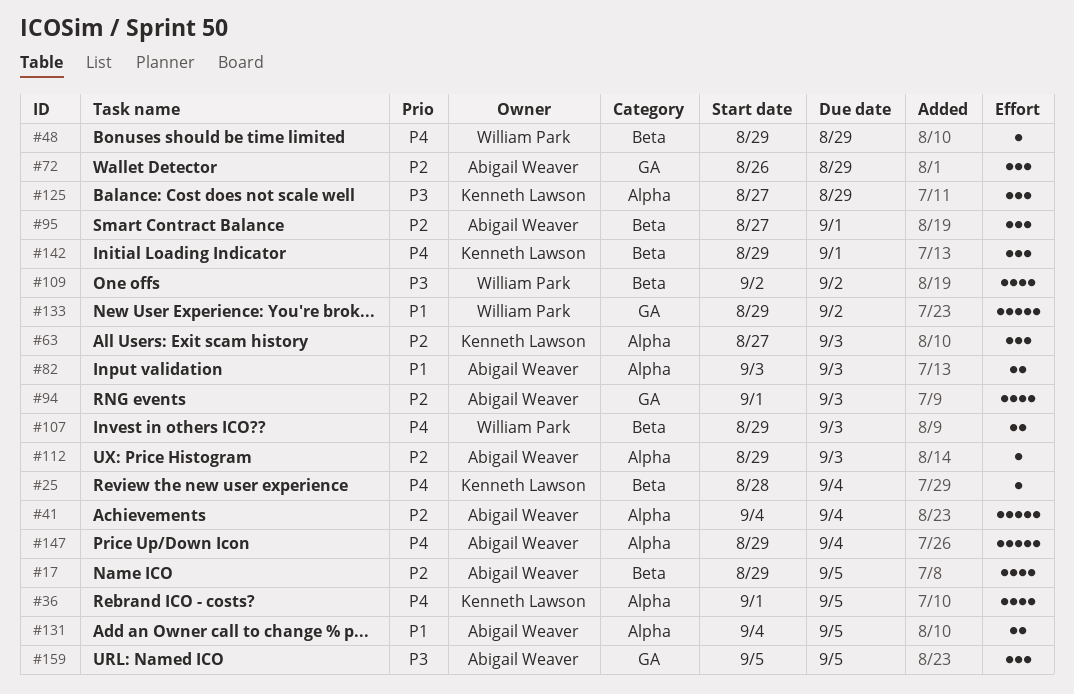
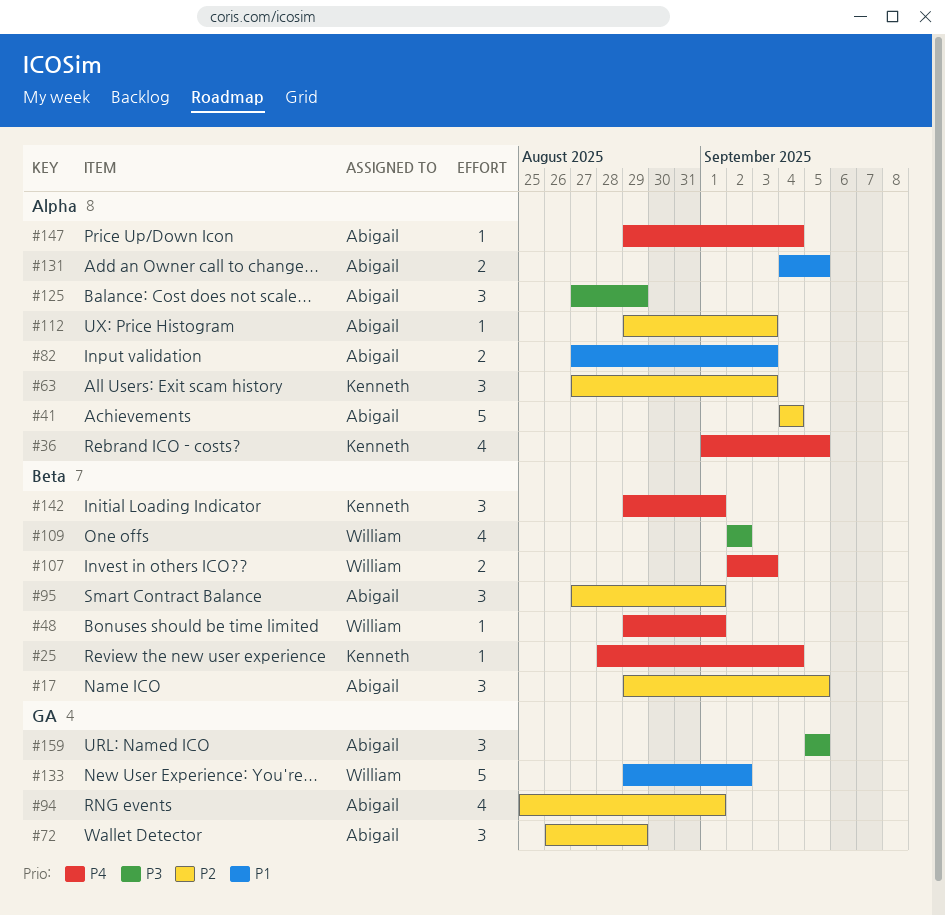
#17, estimate: 4 -> 3
#48, due: Aug 29 -> Sep 1
#82, start: Sep 3 -> Aug 27
#94, start: Sep 1 -> Aug 25
#94, due: Sep 3 -> Sep 1
#107, start: Aug 29 -> Sep 2
#125, owner: Kenneth Lawson -> Abigail Weaver
#147, estimate: 5 -> 1

